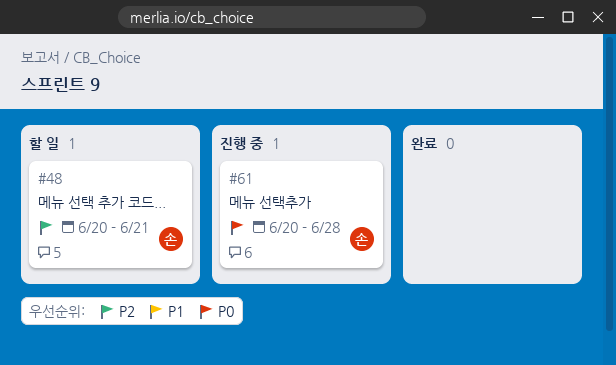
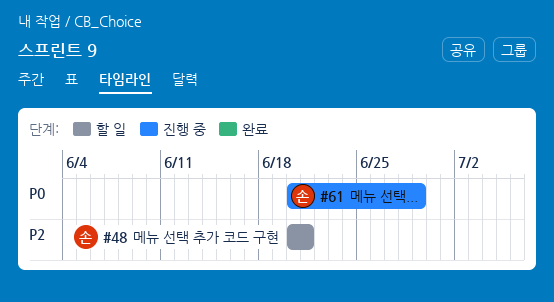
#61, due: Jun 28 -> Jun 29

